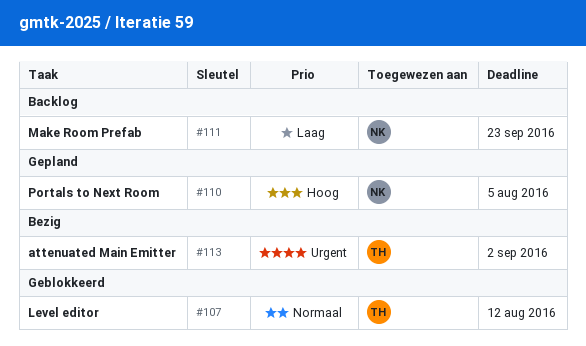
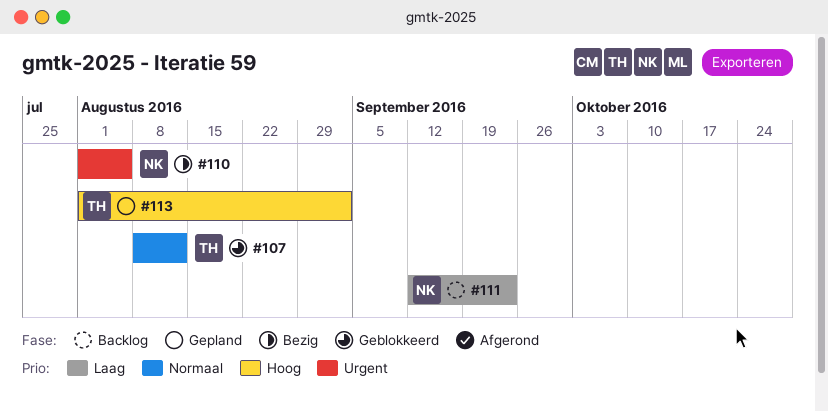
#110, status: Gepland -> Bezig
#110, priority: Hoog -> Urgent
#113, status: Bezig -> Gepland
#113, priority: Urgent -> Hoog

